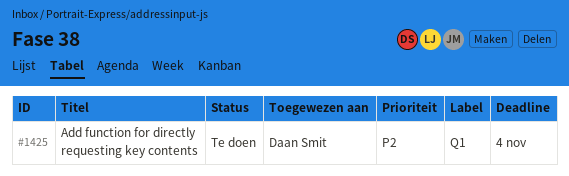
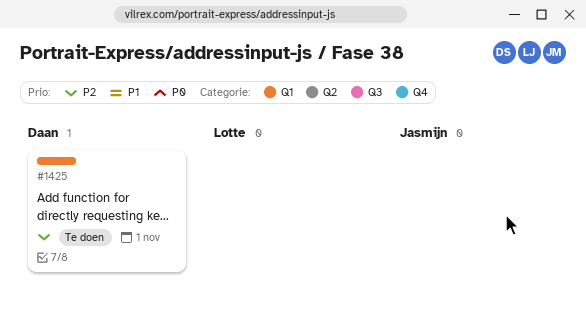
#1425, due: Nov 4 -> Nov 1

